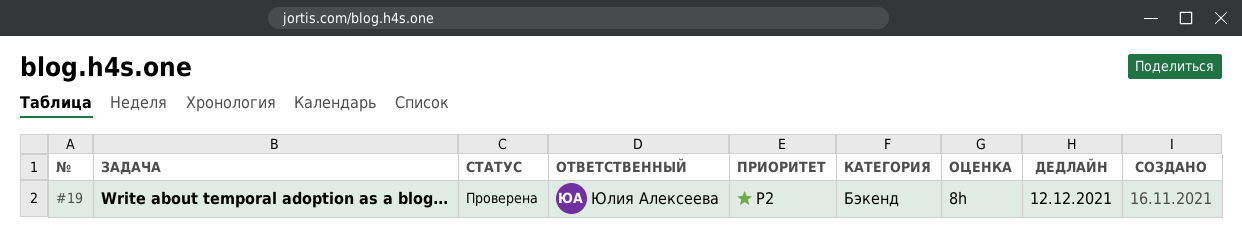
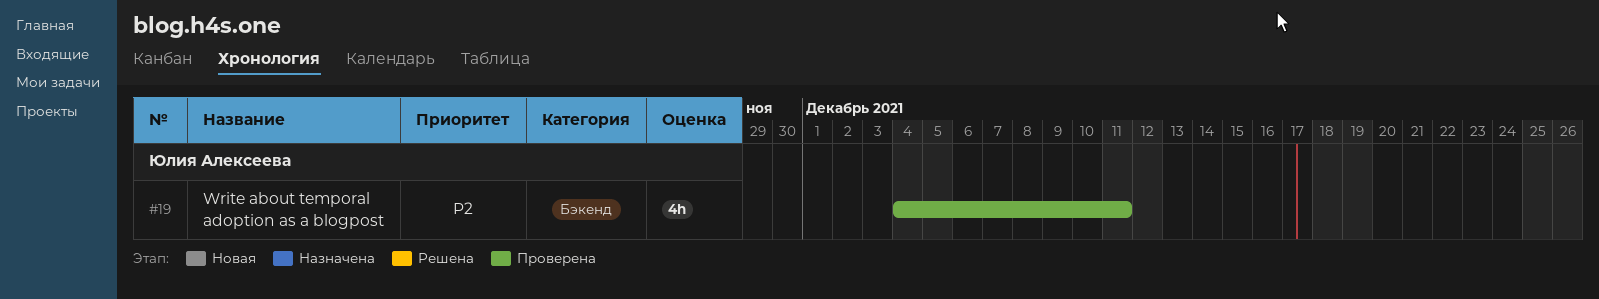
#19, estimate: 8h -> 4h
#19, due: Dec 12 -> Dec 11

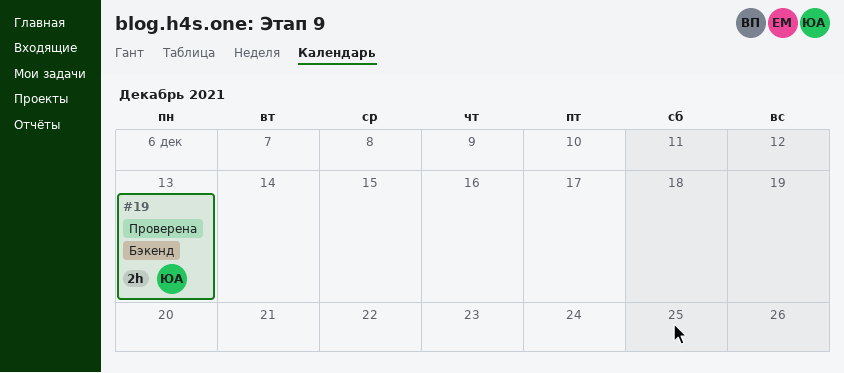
#19, estimate: 4h -> 2h
#19, due: Dec 11 -> Dec 13

